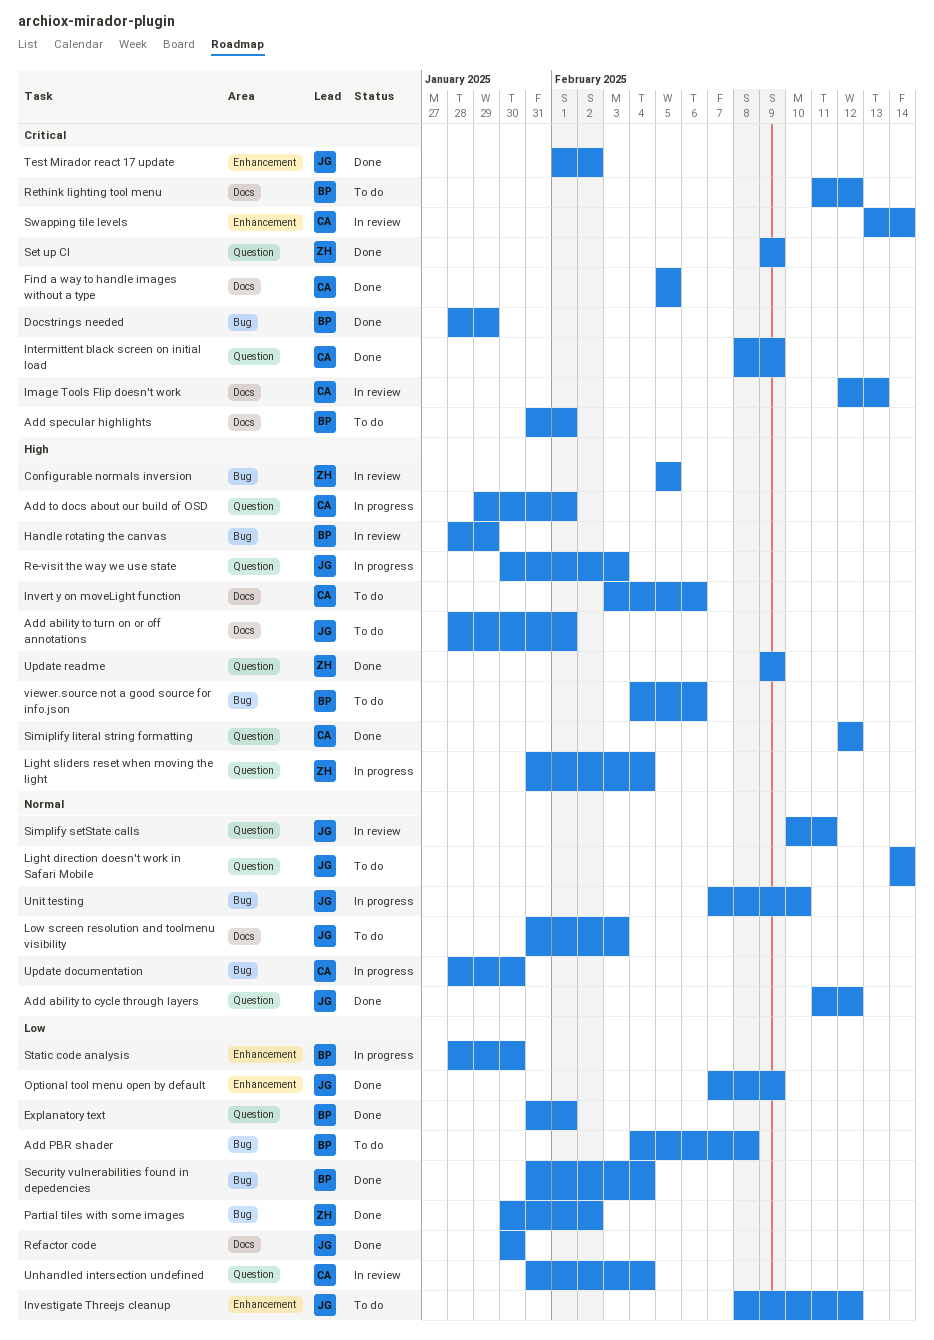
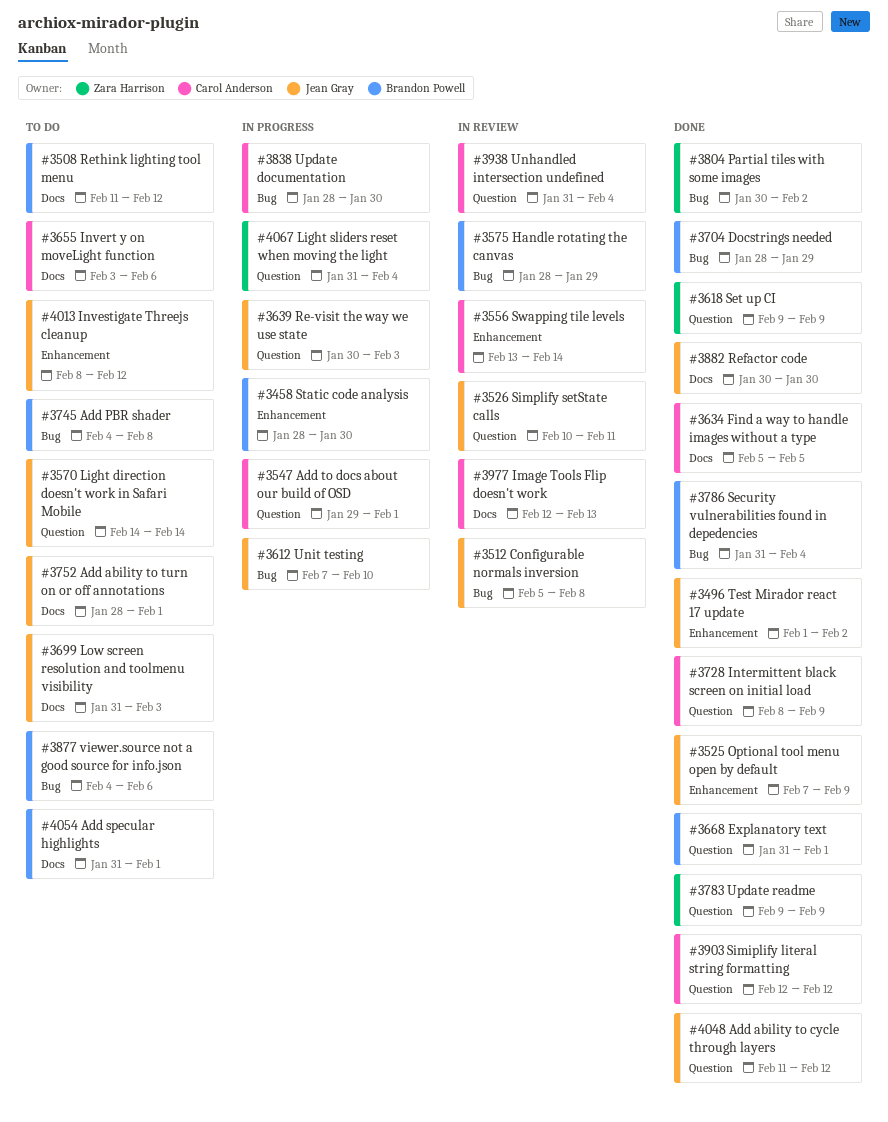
Configurable normals inversion, owner: Zara Harrison -> Jean Gray
Configurable normals inversion, due: Feb 5 -> Feb 8

